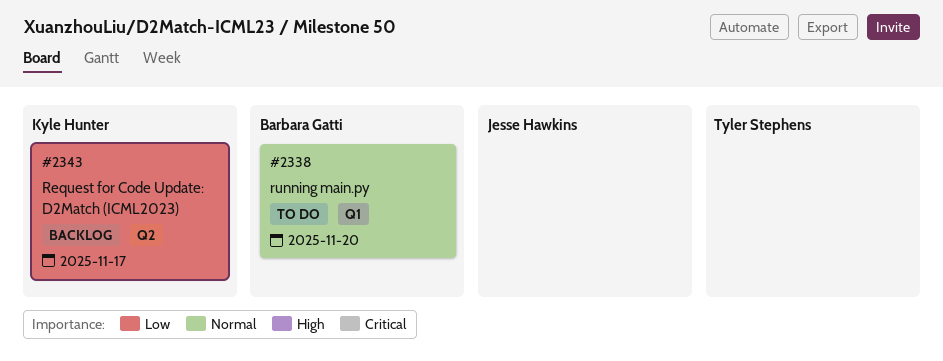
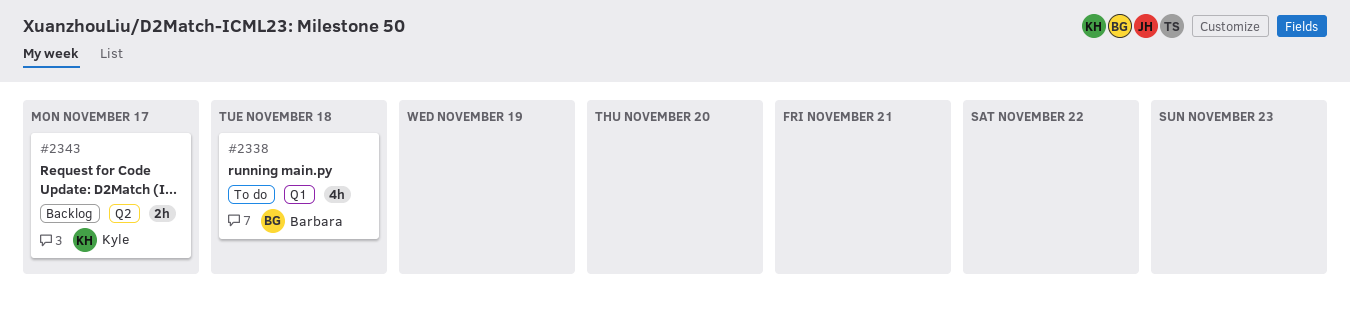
#2338, due: Nov 20 -> Nov 18

